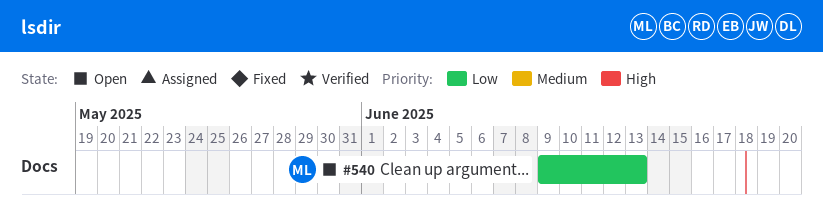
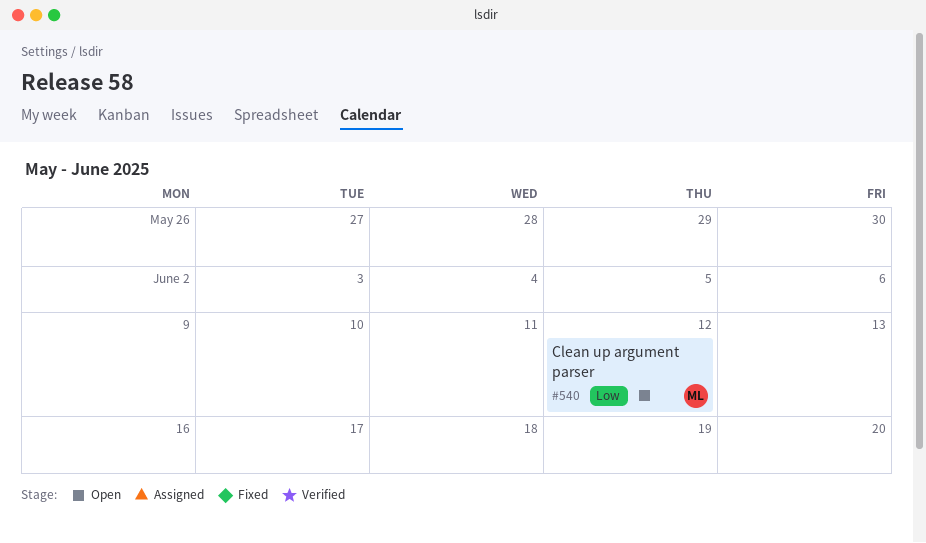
#540, due: Jun 13 -> Jun 12

